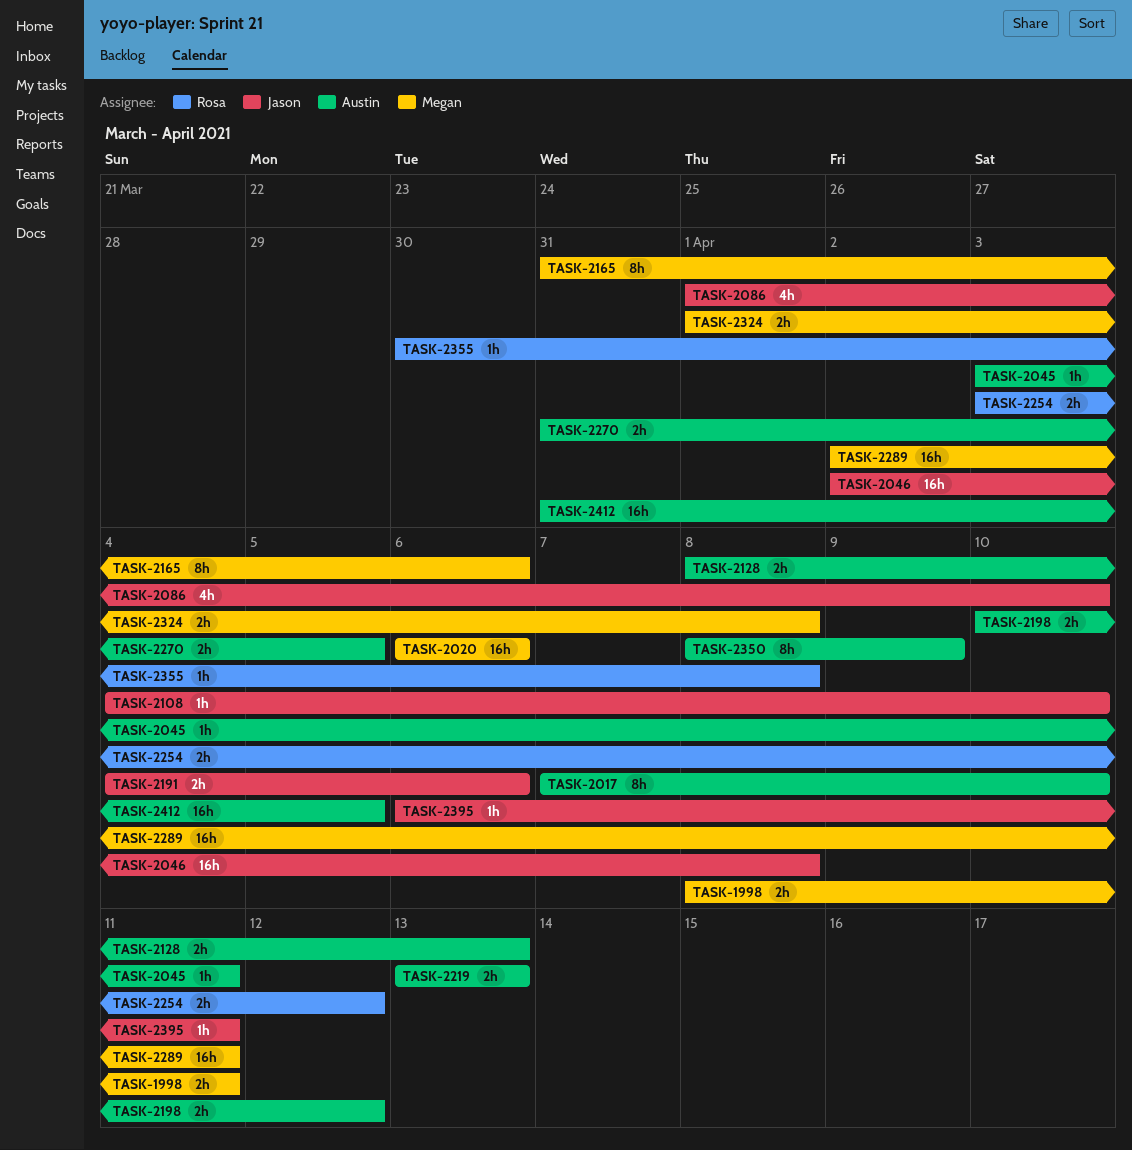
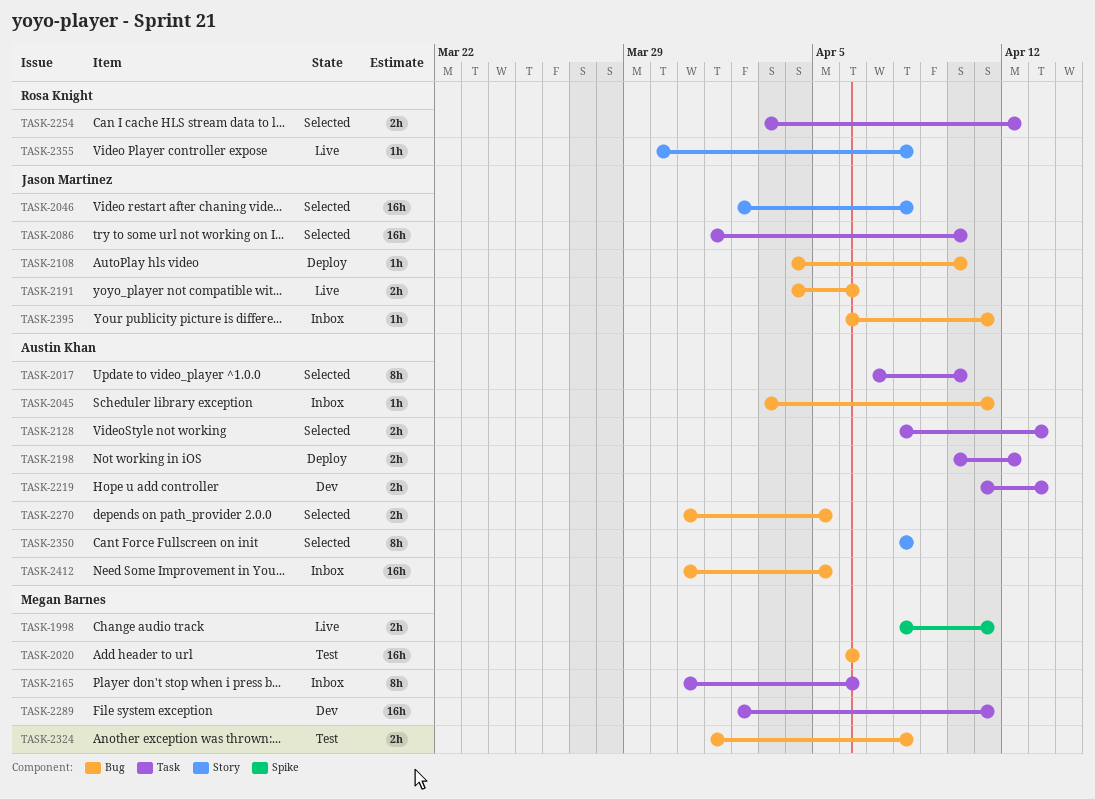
TASK-2086, estimate: 4h -> 16h
TASK-2219, start: Apr 13 -> Apr 11
TASK-2350, due: Apr 9 -> Apr 8

